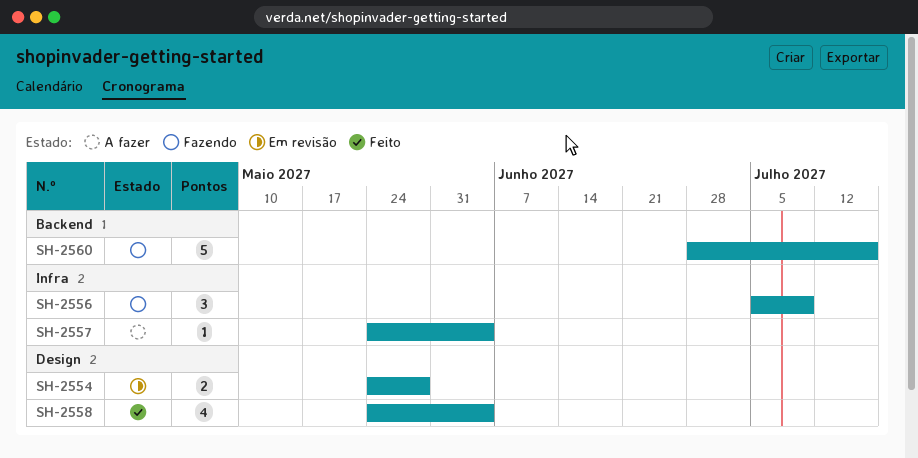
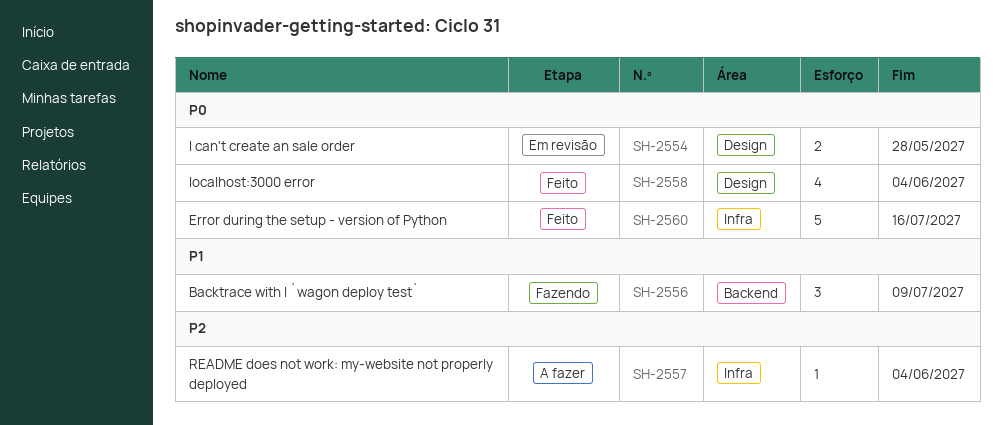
SH-2556, label: Infra -> Backend
SH-2560, status: Fazendo -> Feito
SH-2560, label: Backend -> Infra

